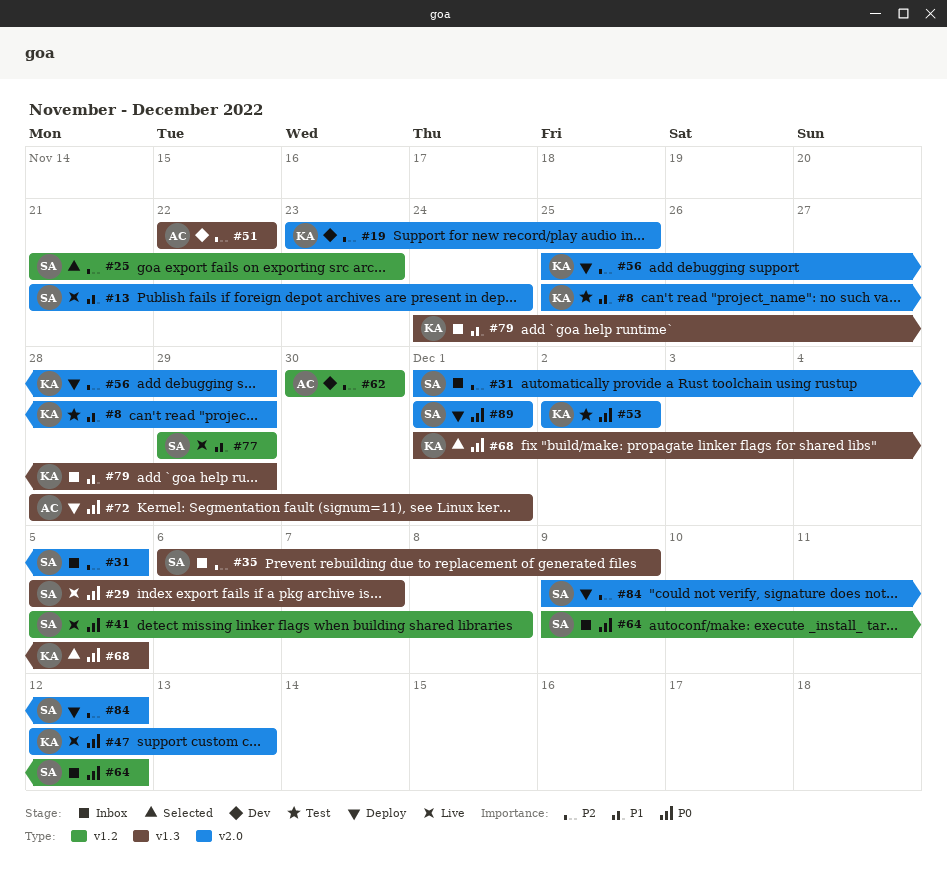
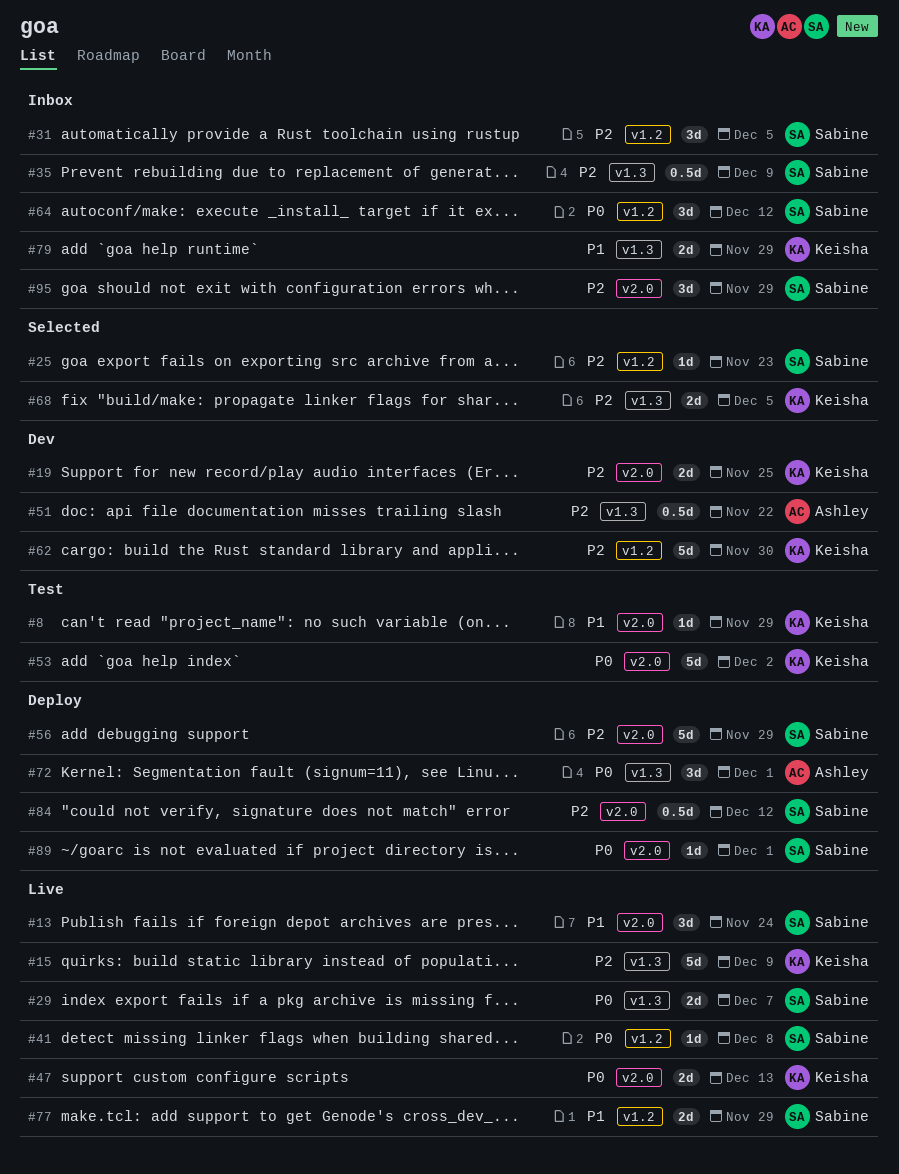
#15: none -> present
#31, label: v2.0 -> v1.2
#56, owner: Keisha -> Sabine
#62, owner: Ashley -> Keisha
#68, priority: P0 -> P2
#95: none -> present

